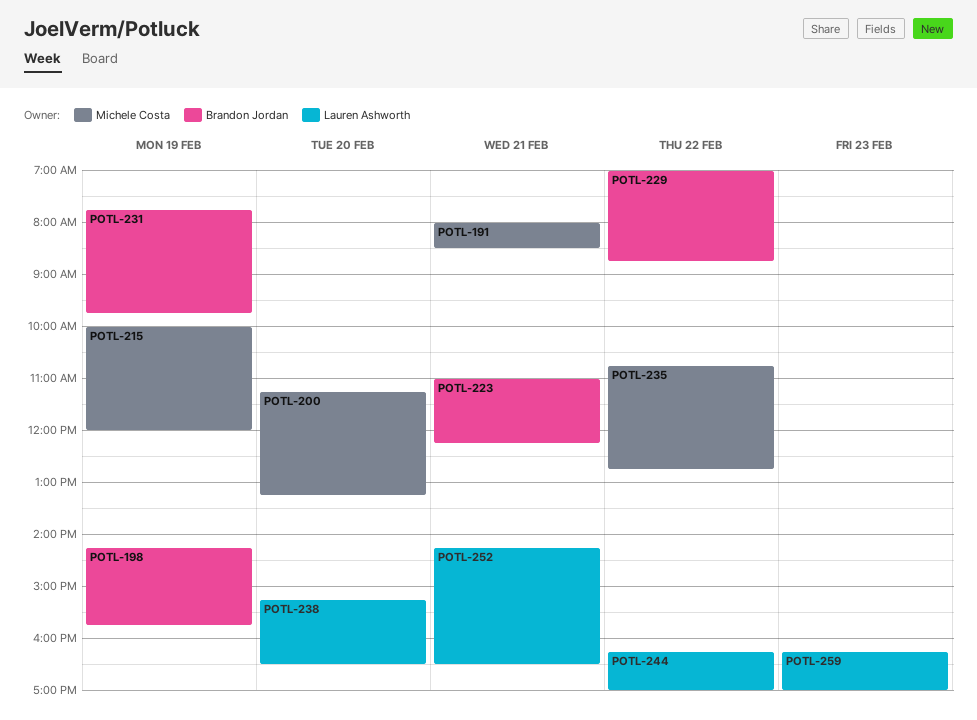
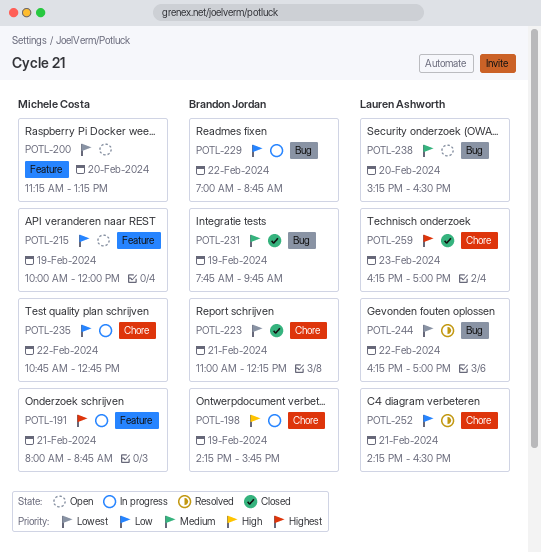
POTL-191, ends: 08:30 -> 08:45

